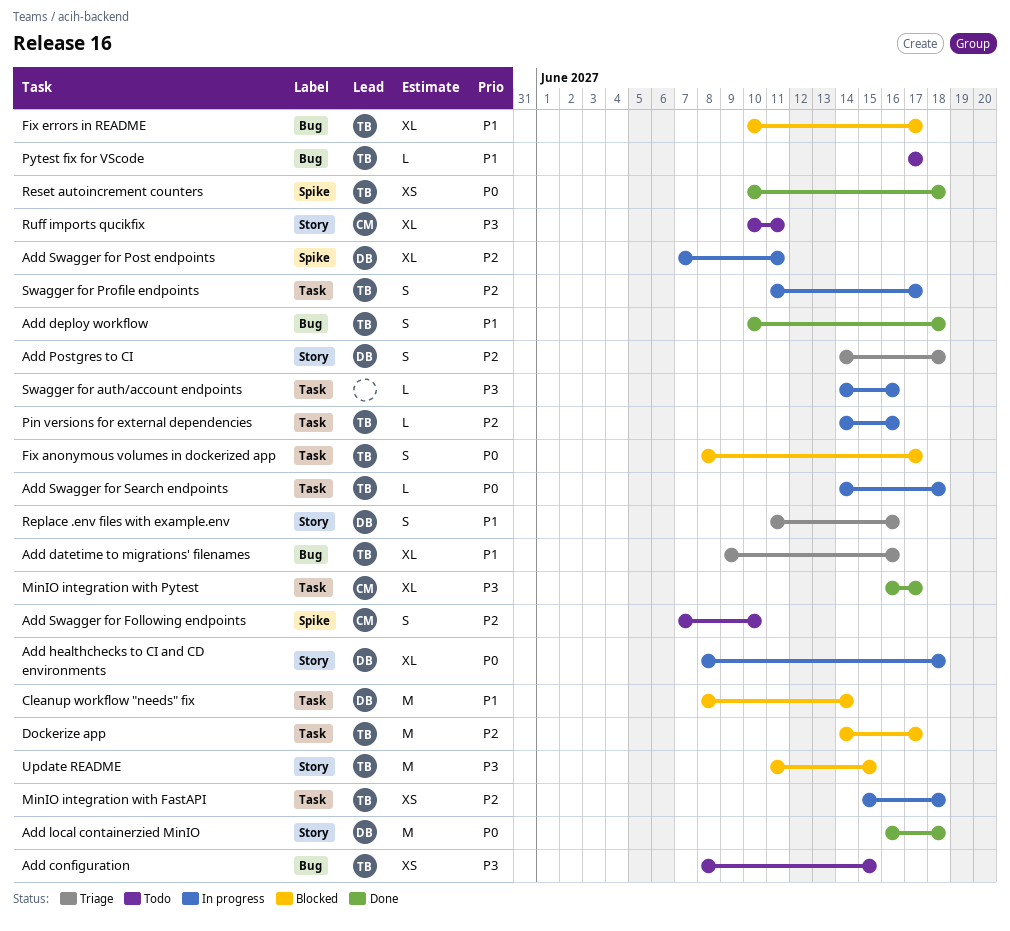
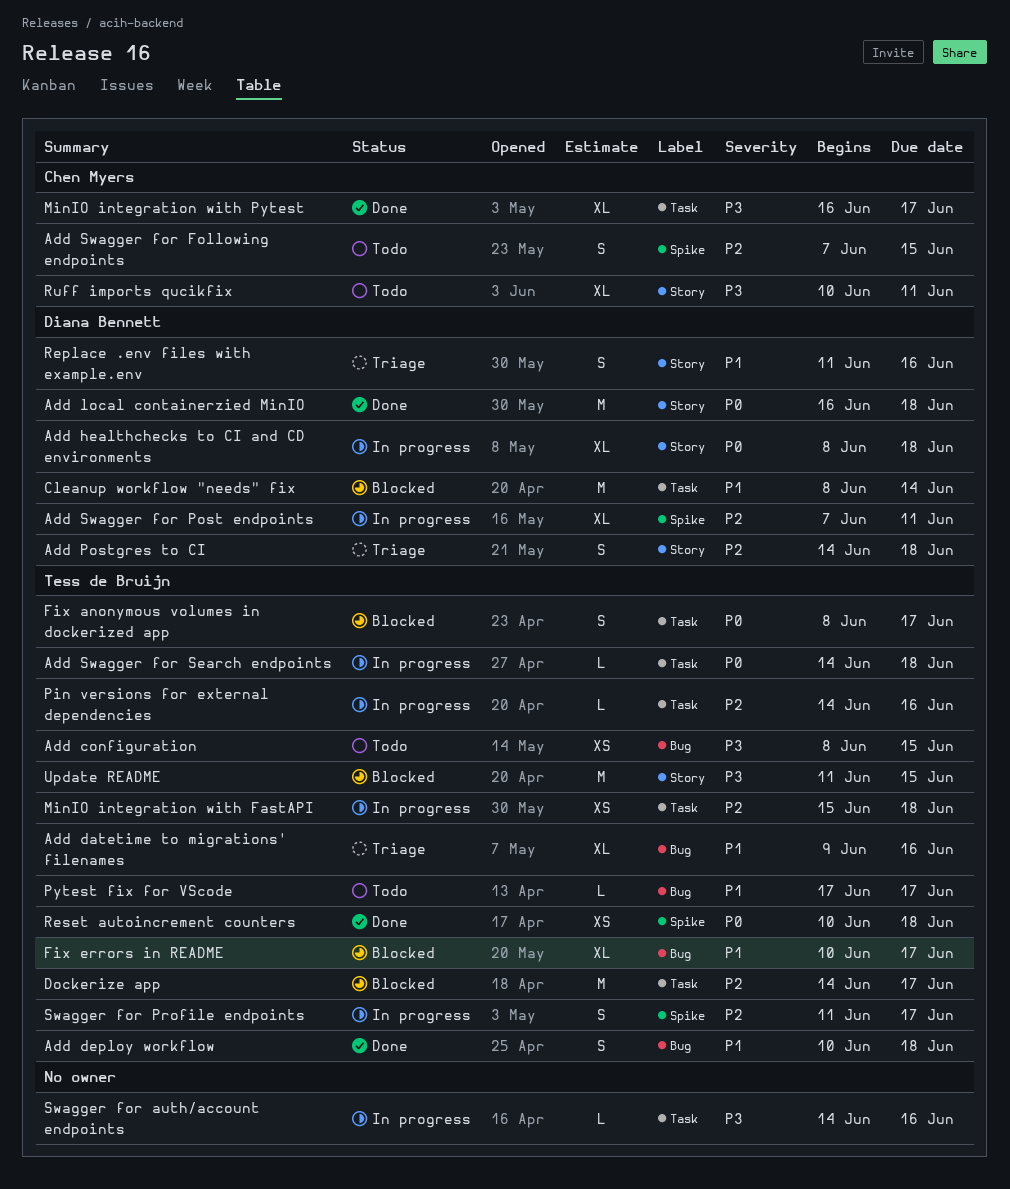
Add Swagger for Following endpoints, due: Jun 10 -> Jun 15
Swagger for Profile endpoints, label: Task -> Spike

